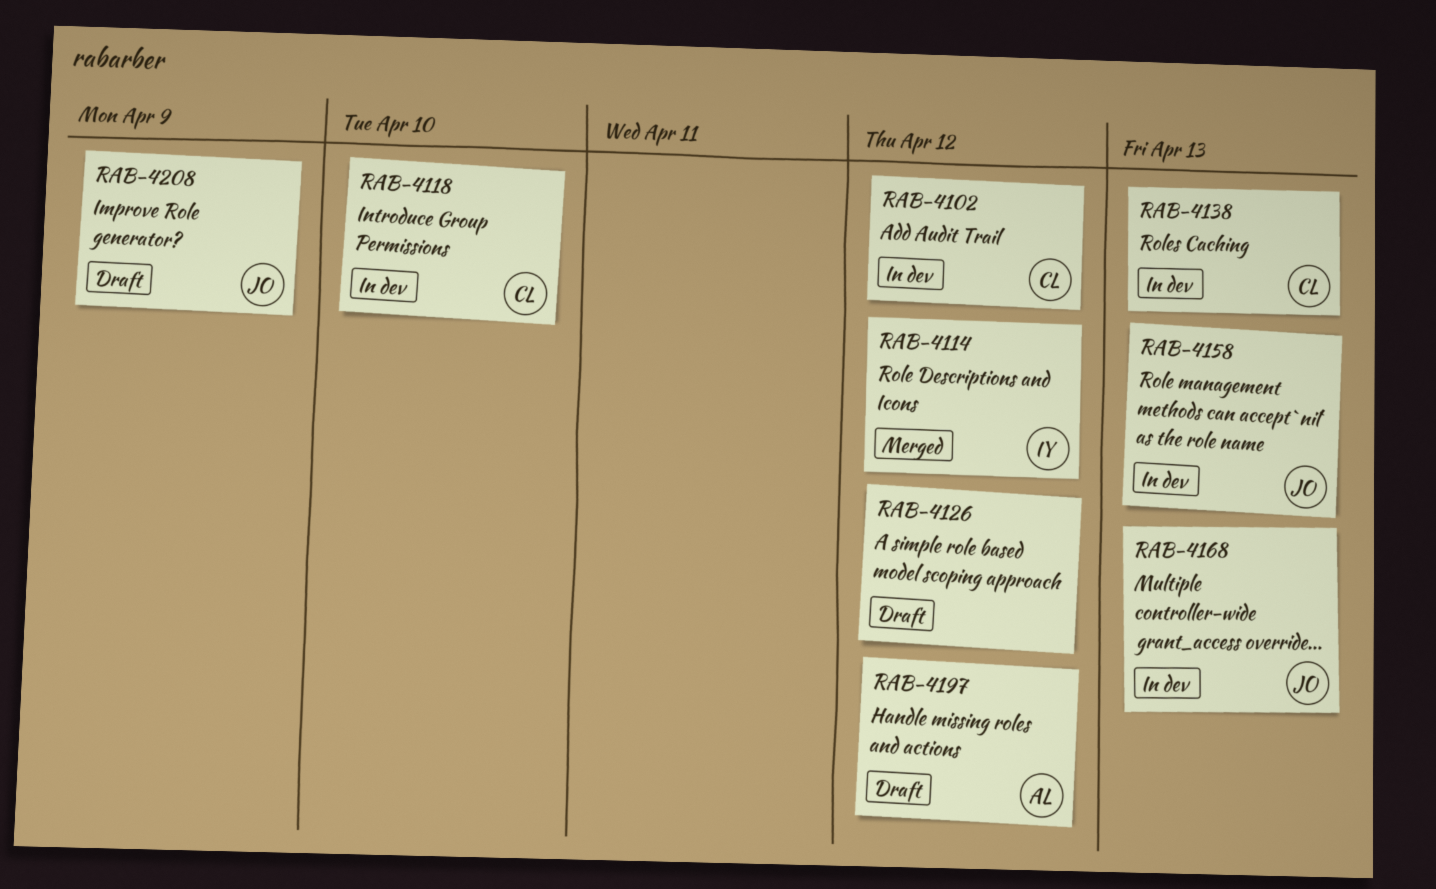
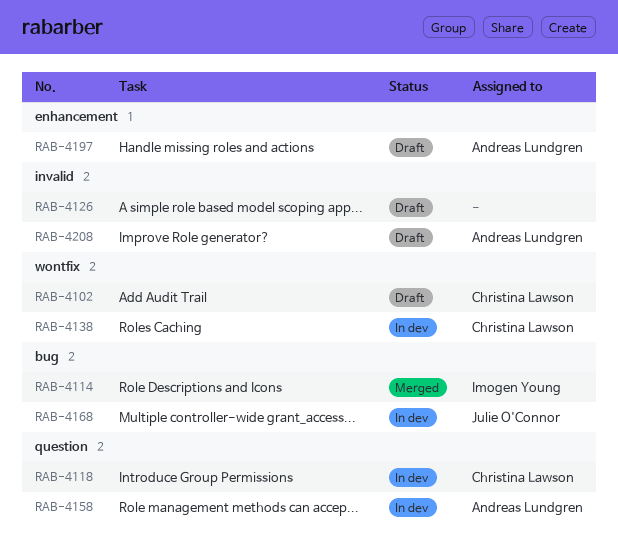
RAB-4102, status: In dev -> Draft
RAB-4158, owner: Julie O'Connor -> Andreas Lundgren
RAB-4208, owner: Julie O'Connor -> Andreas Lundgren

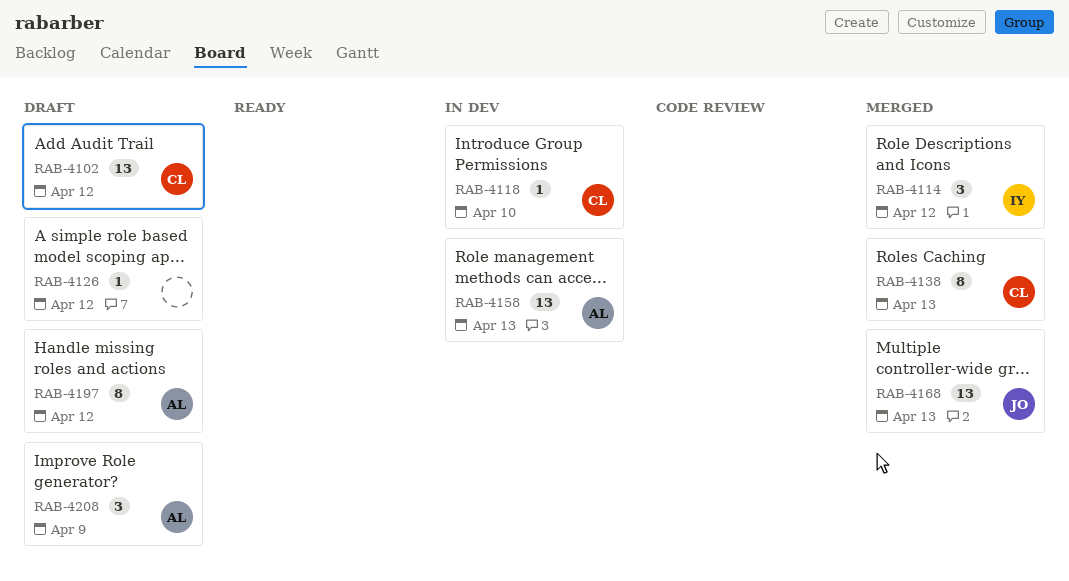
RAB-4138, status: In dev -> Merged
RAB-4168, status: In dev -> Merged

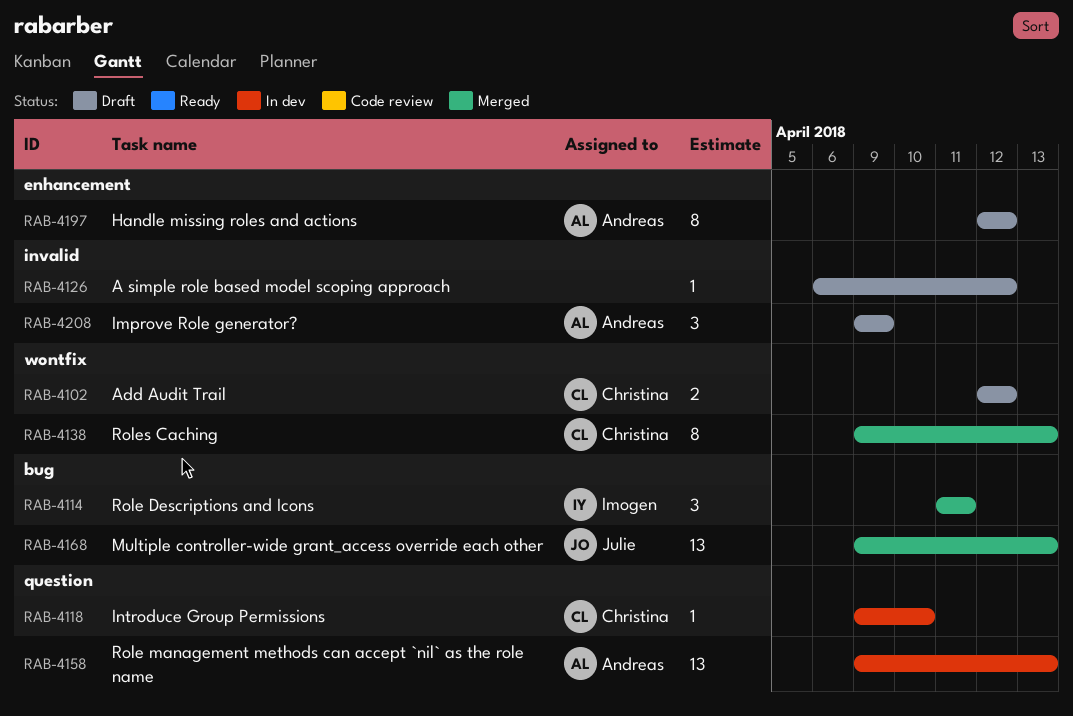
RAB-4102, estimate: 13 -> 2
RAB-4114, due: Apr 12 -> Apr 11

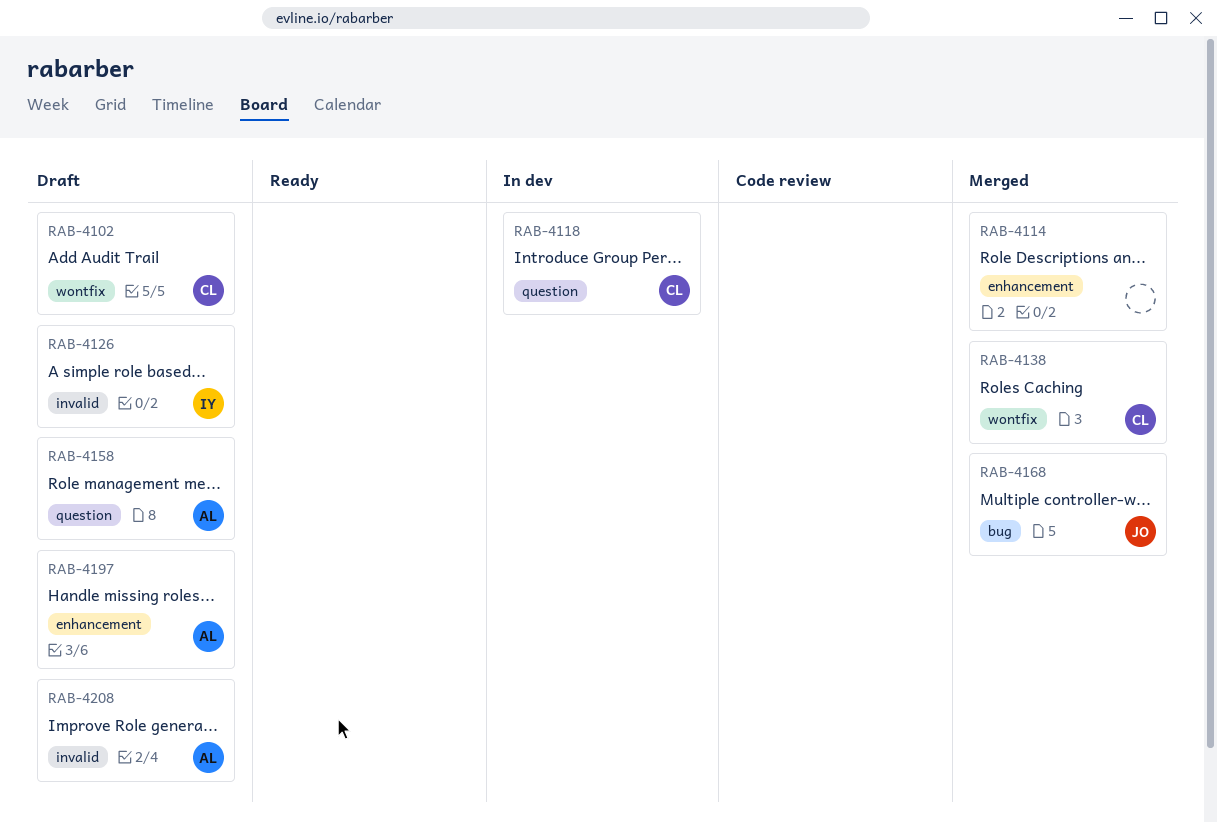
RAB-4114, owner: Imogen -> none
RAB-4114, label: bug -> enhancement
RAB-4126, owner: none -> Imogen
RAB-4158, status: In dev -> Draft

